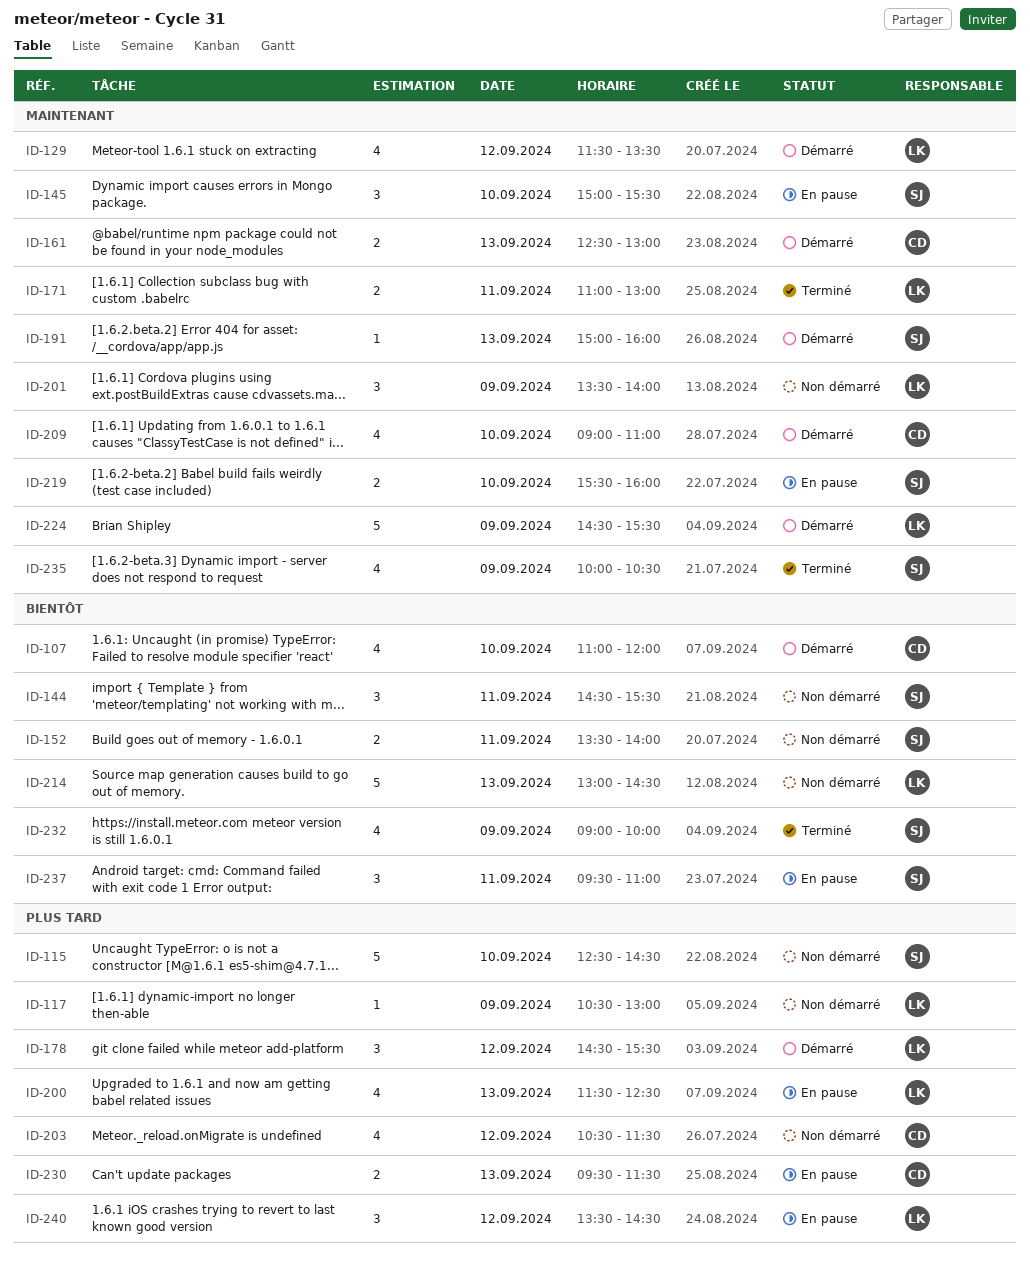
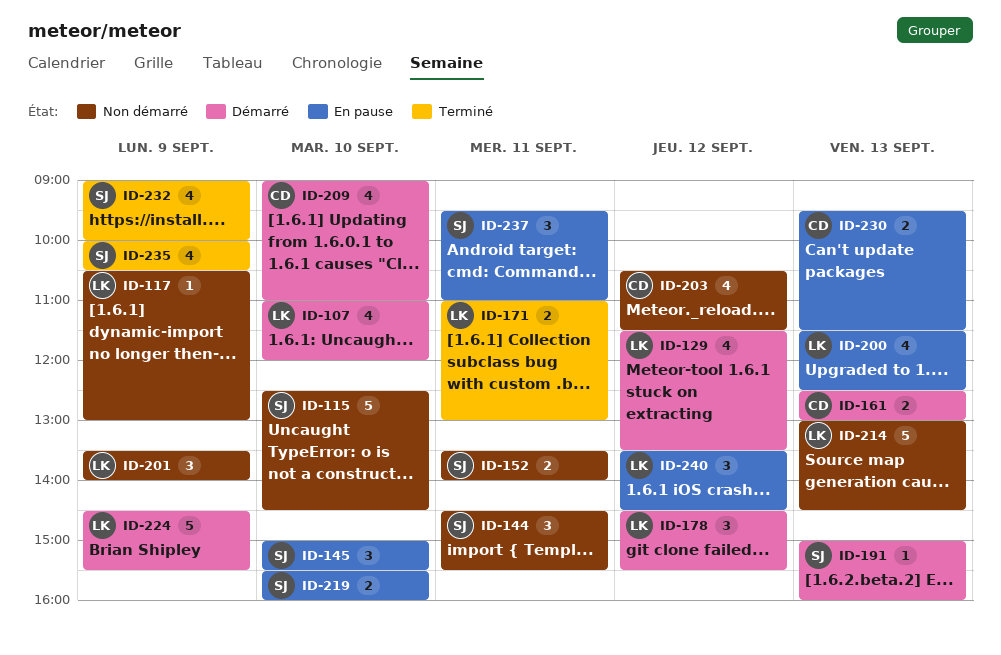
ID-107, owner: CD -> LK

